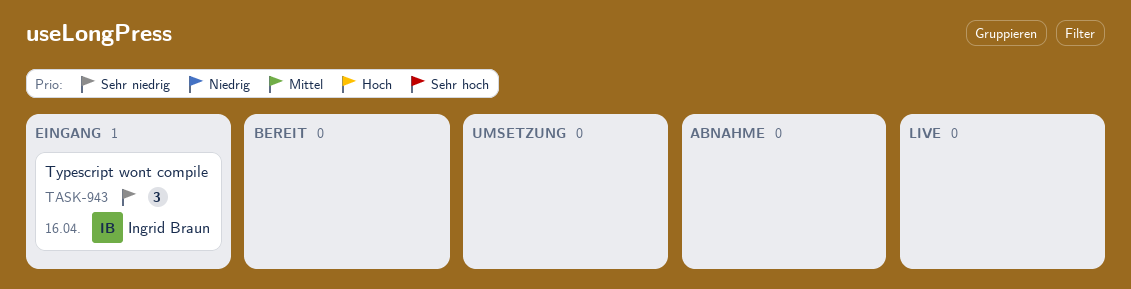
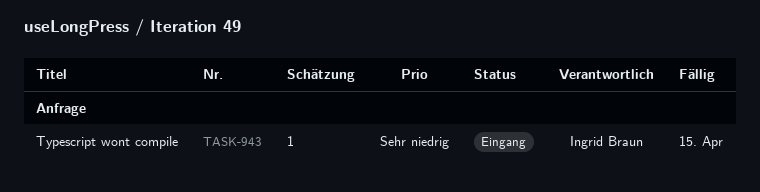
TASK-943, estimate: 3 -> 1
TASK-943, due: Apr 16 -> Apr 15

